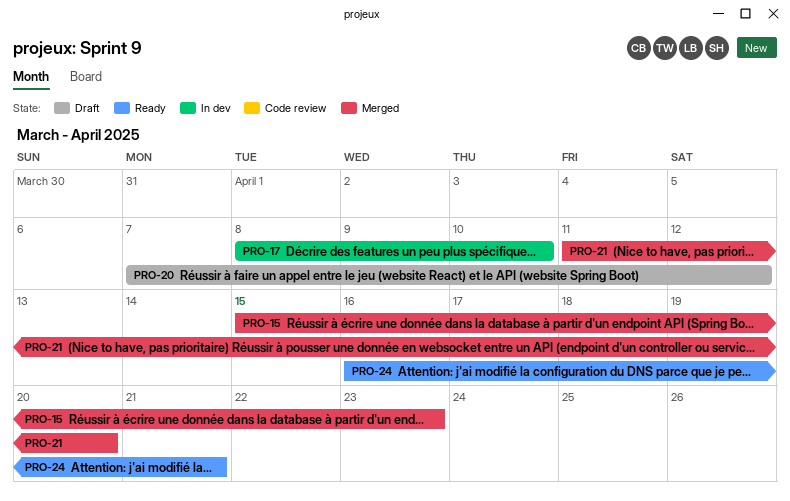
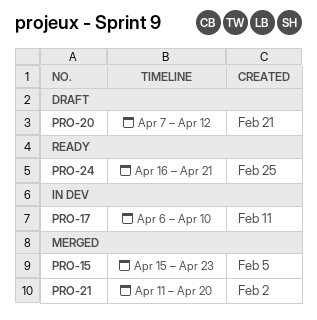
PRO-17, start: Apr 8 -> Apr 6

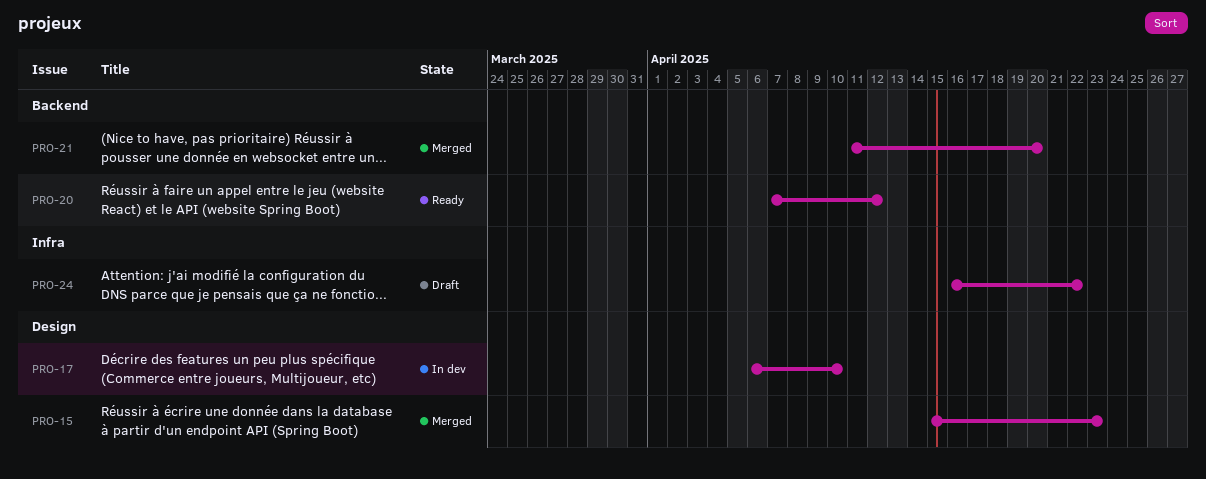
PRO-20, status: Draft -> Ready
PRO-24, status: Ready -> Draft
PRO-24, due: Apr 21 -> Apr 22

